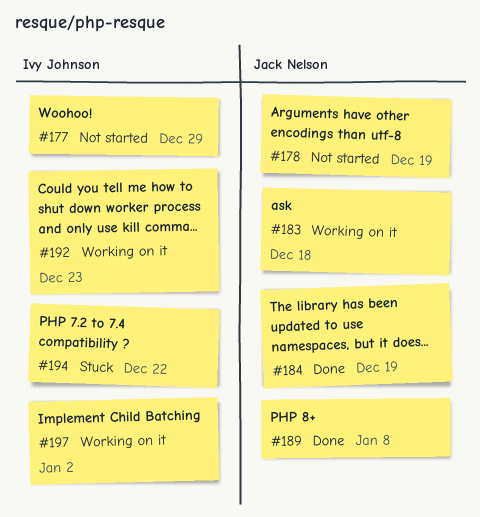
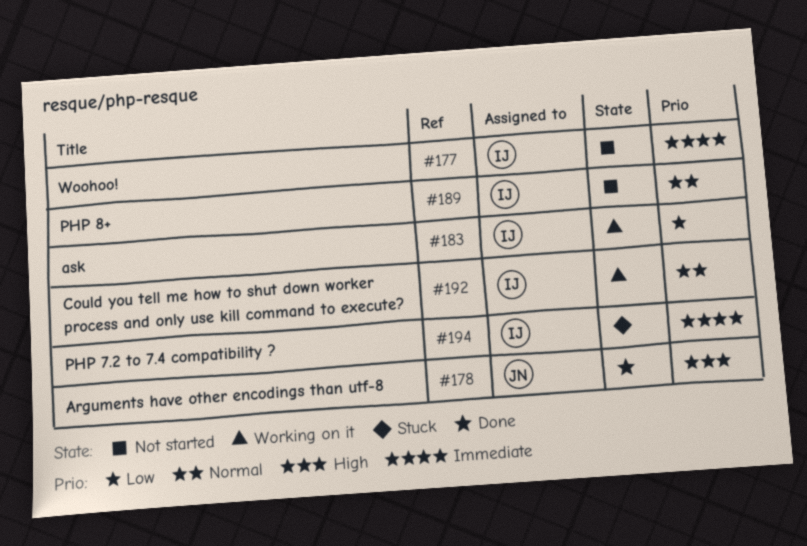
#178, status: Not started -> Done
#183, owner: Jack Nelson -> Ivy Johnson
#184: present -> none
#189, status: Done -> Not started
#189, owner: Jack Nelson -> Ivy Johnson
#197: present -> none

